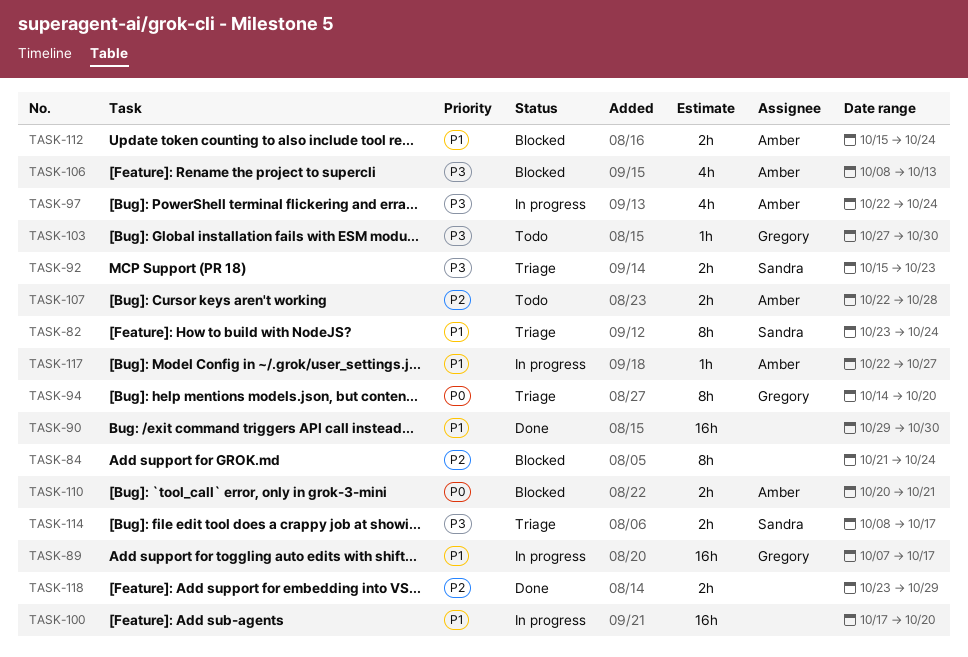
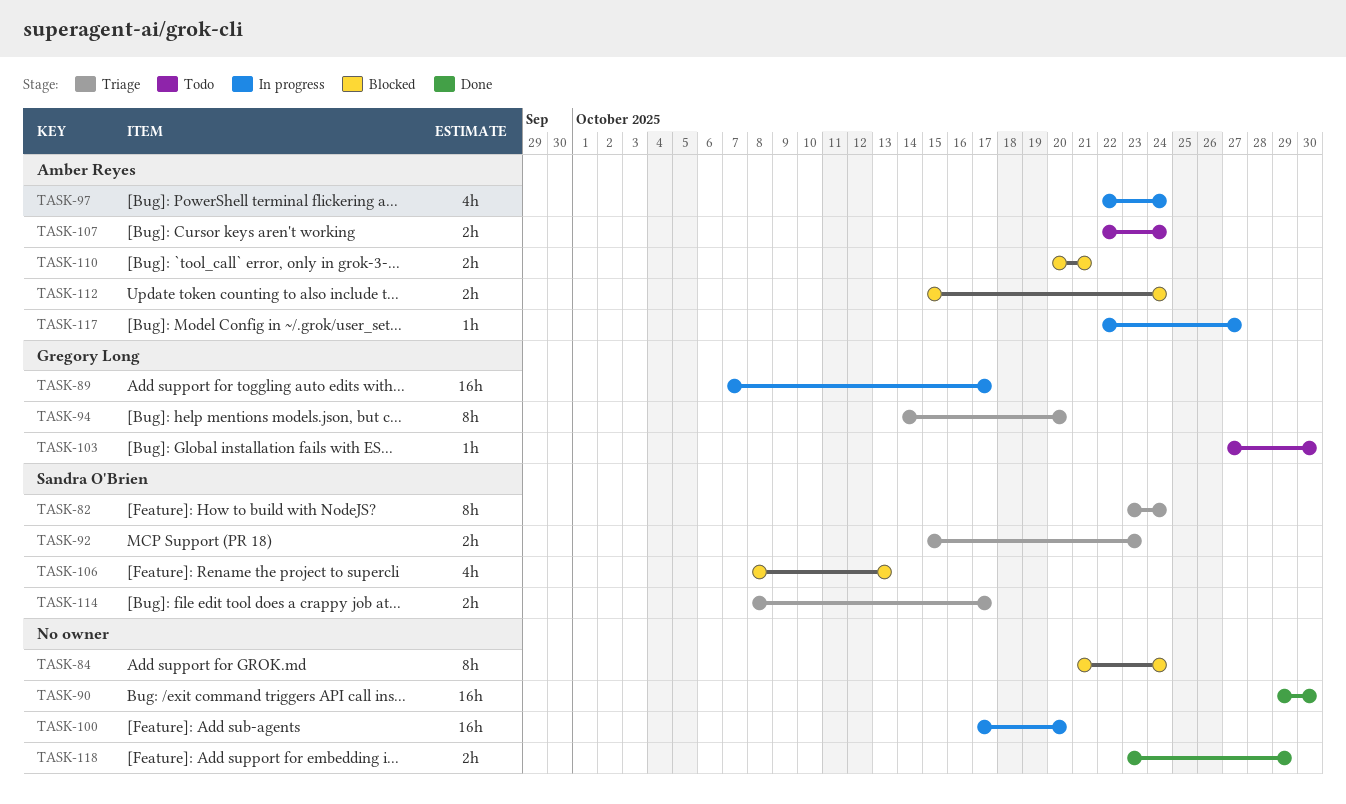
TASK-106, owner: Amber Reyes -> Sandra O'Brien
TASK-107, due: Oct 28 -> Oct 24

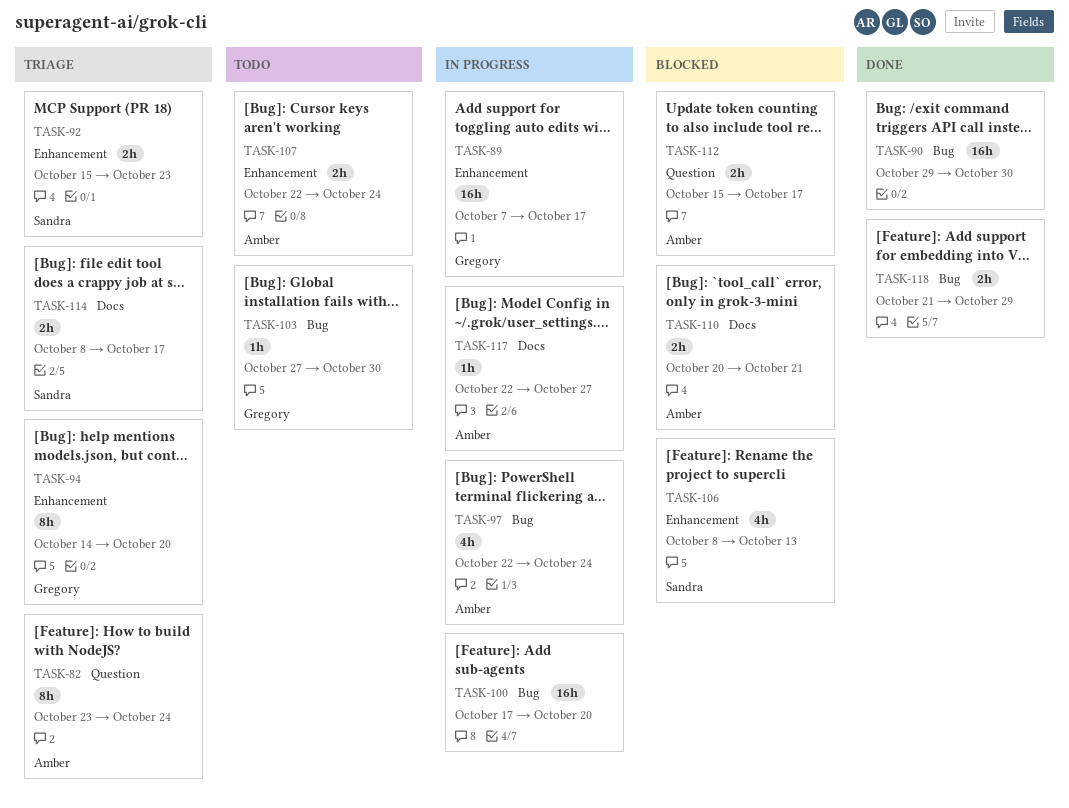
TASK-82, owner: Sandra O'Brien -> Amber Reyes
TASK-84: present -> none
TASK-112, due: Oct 24 -> Oct 17
TASK-118, start: Oct 23 -> Oct 21

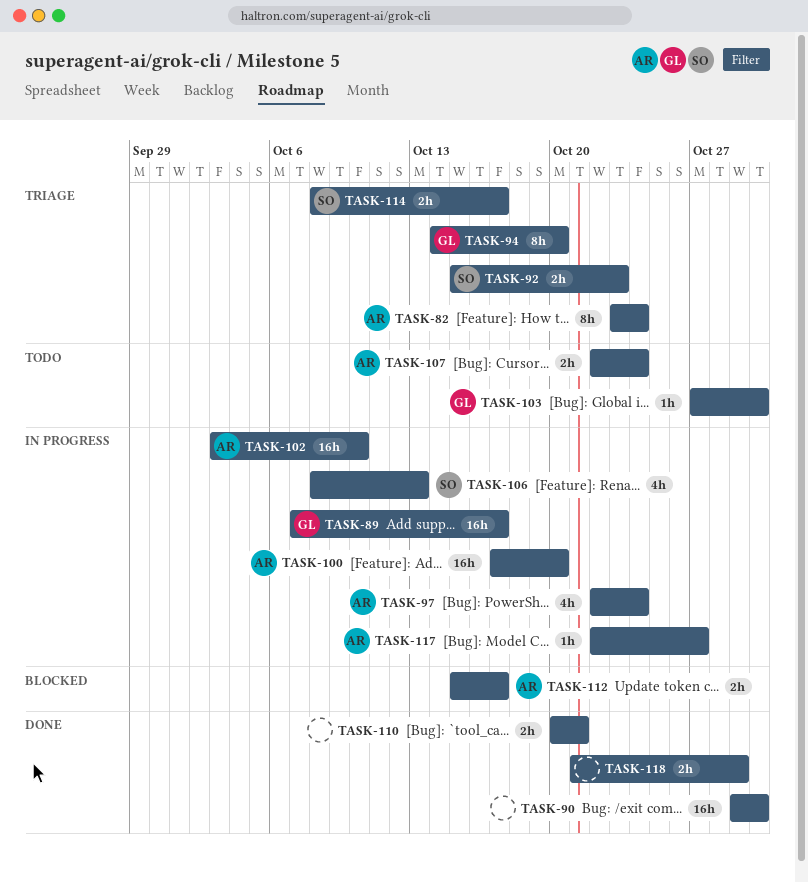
TASK-100, owner: none -> Amber
TASK-102: none -> present
TASK-106, status: Blocked -> In progress
TASK-110, status: Blocked -> Done
TASK-110, owner: Amber -> none

